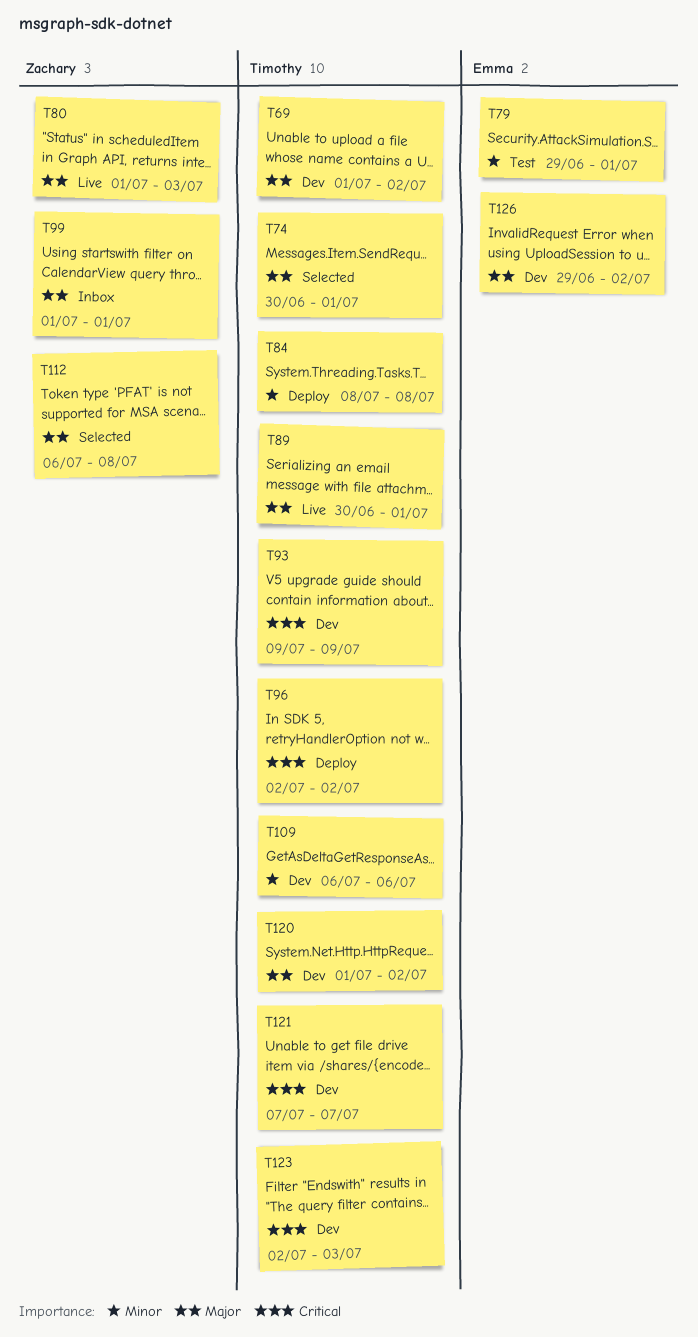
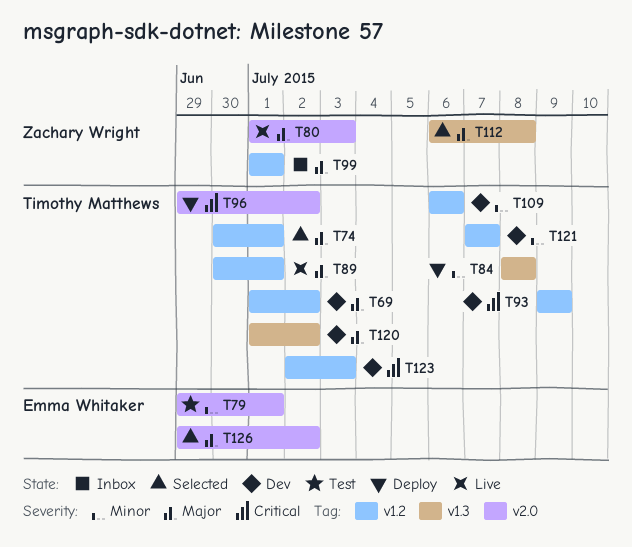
T96, start: Jul 2 -> Jun 29
T121, priority: Critical -> Minor
T126, status: Dev -> Selected

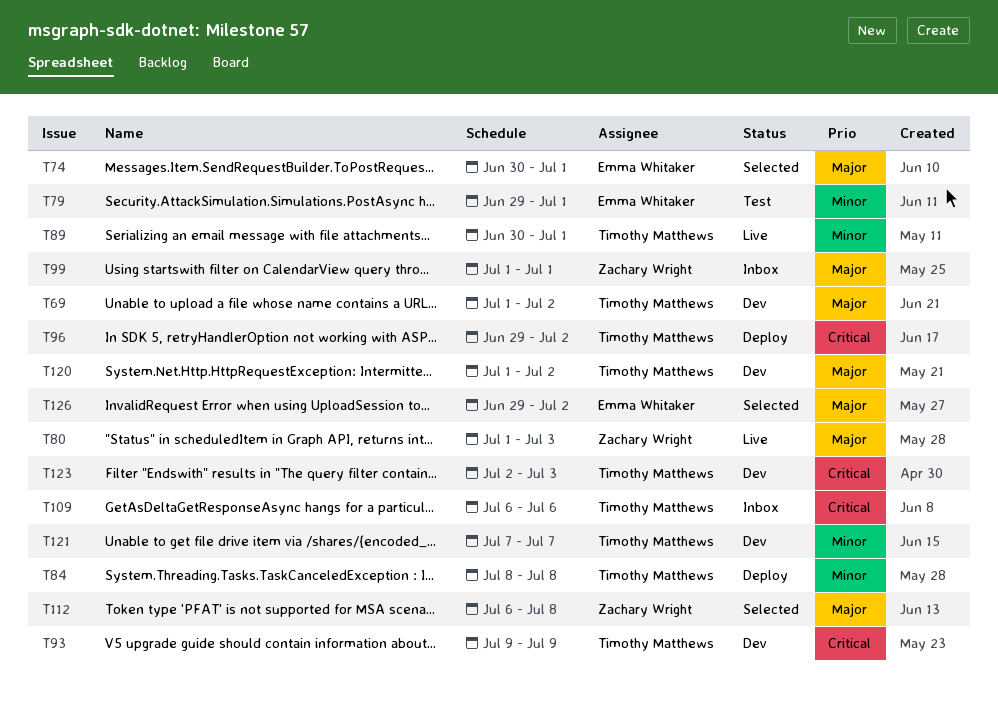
T74, owner: Timothy Matthews -> Emma Whitaker
T89, priority: Major -> Minor
T109, status: Dev -> Inbox
T109, priority: Minor -> Critical

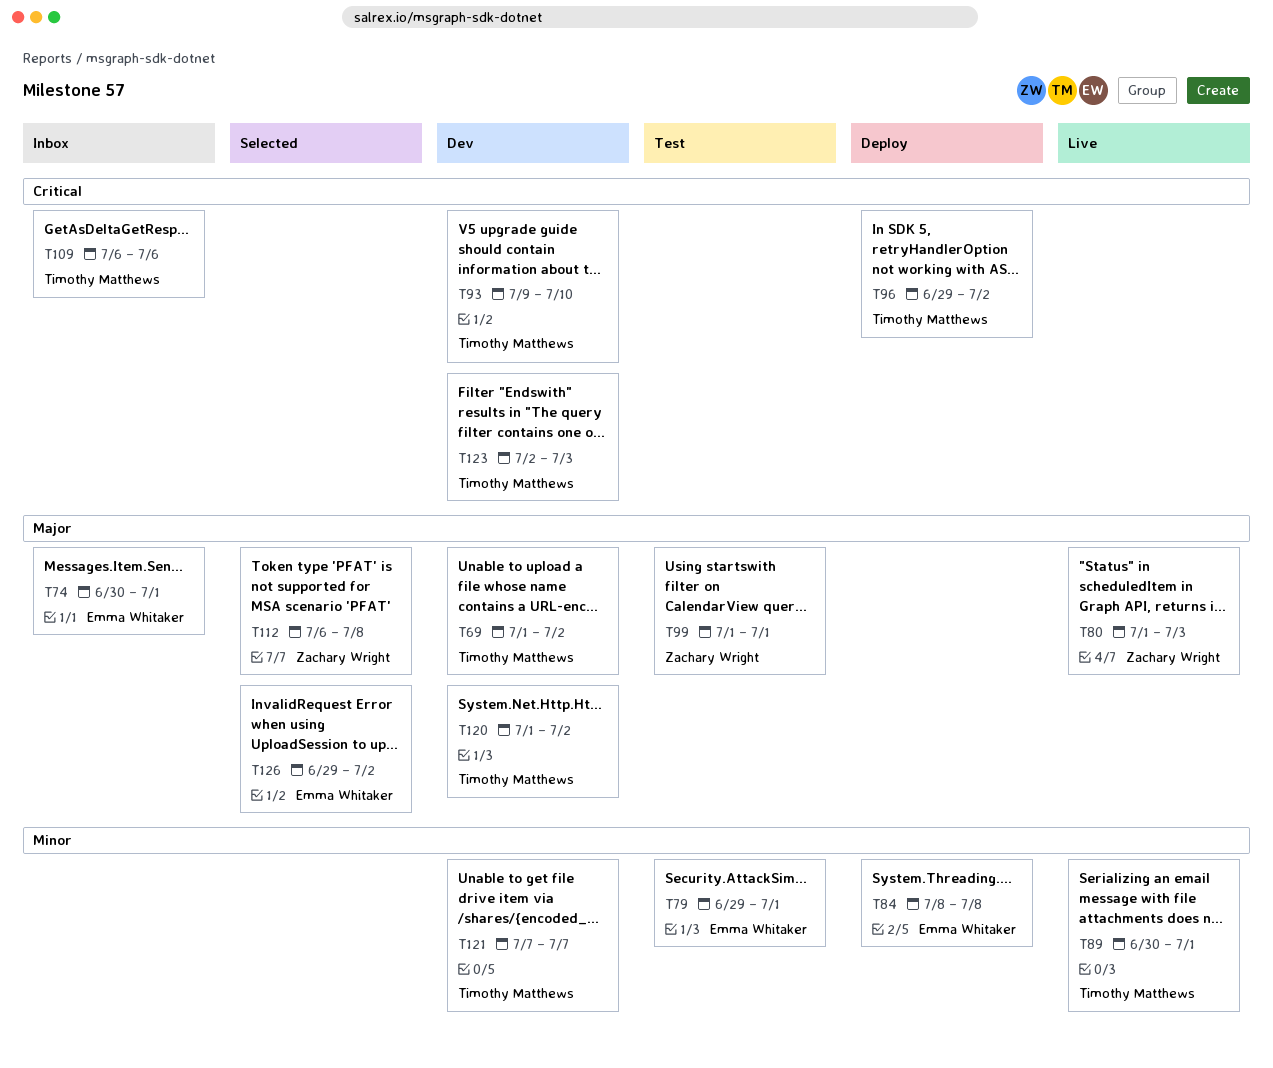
T74, status: Selected -> Inbox
T84, owner: Timothy Matthews -> Emma Whitaker
T93, due: Jul 9 -> Jul 10
T99, status: Inbox -> Test

